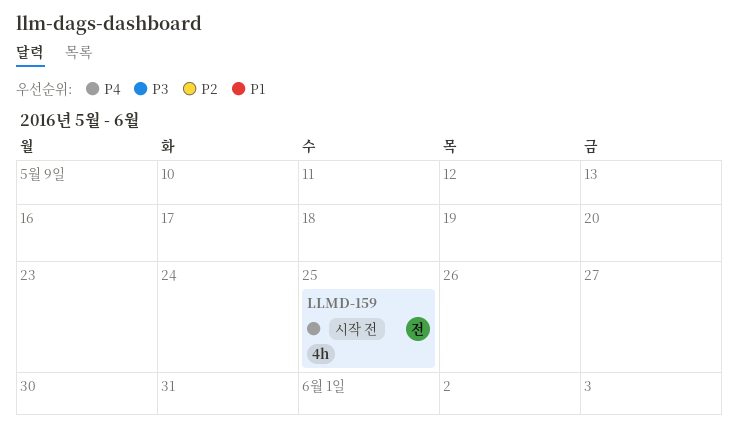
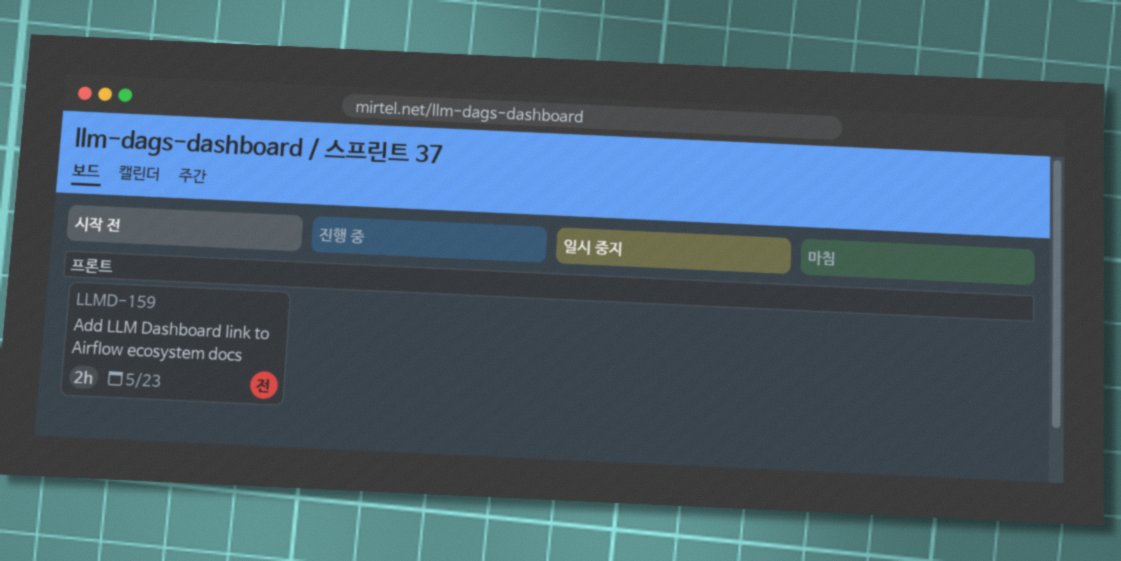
LLMD-159, estimate: 4h -> 2h
LLMD-159, due: May 25 -> May 23

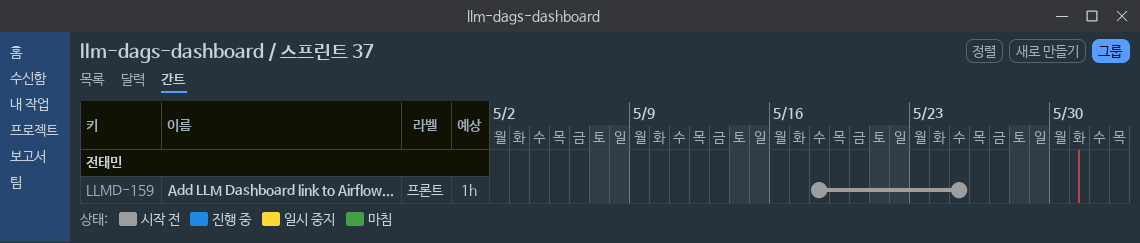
LLMD-159, estimate: 2h -> 1h
LLMD-159, due: May 23 -> May 25

